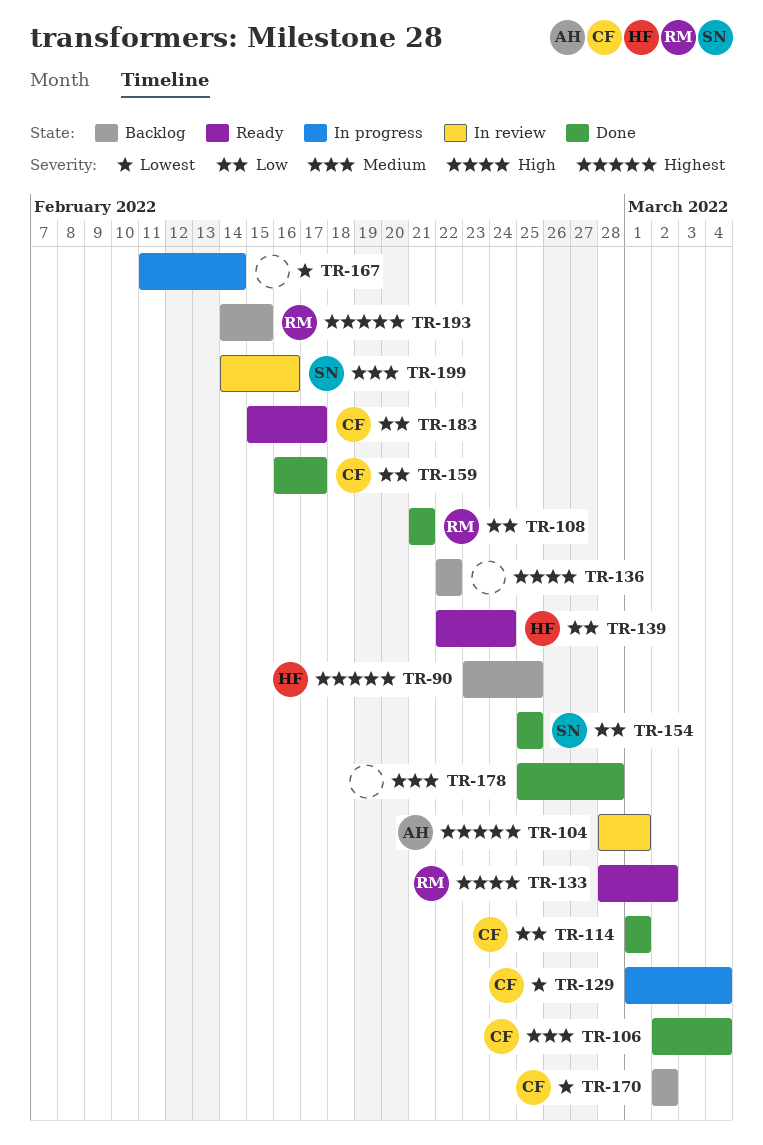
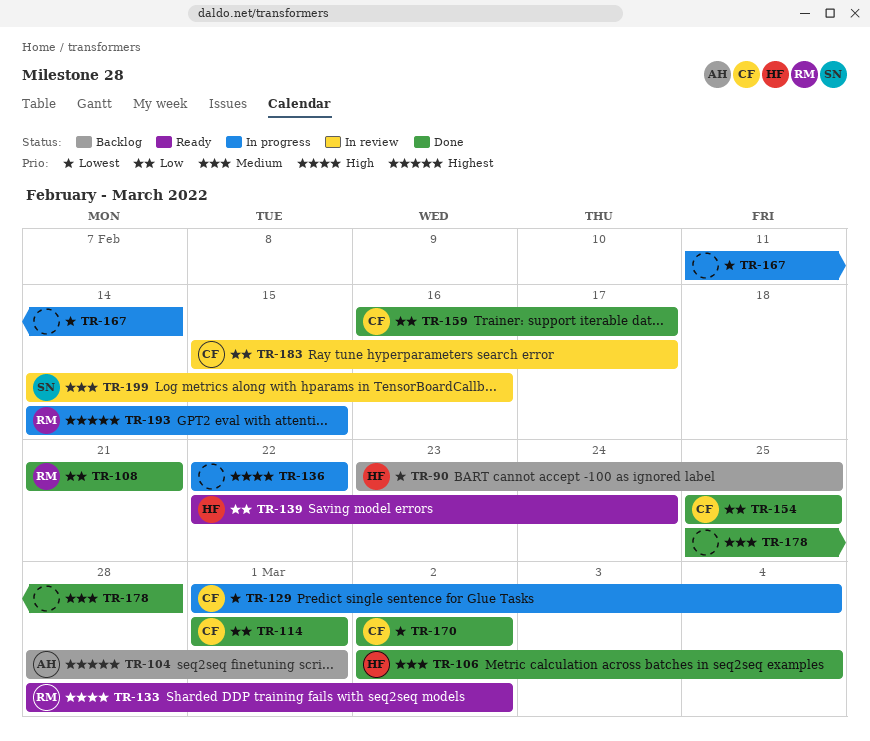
TR-90, priority: Highest -> Lowest
TR-104, status: In review -> Backlog
TR-106, owner: CF -> HF
TR-136, status: Backlog -> In progress
TR-154, owner: SN -> CF
TR-170, status: Backlog -> Done
TR-183, status: Ready -> In review
TR-193, status: Backlog -> In progress

